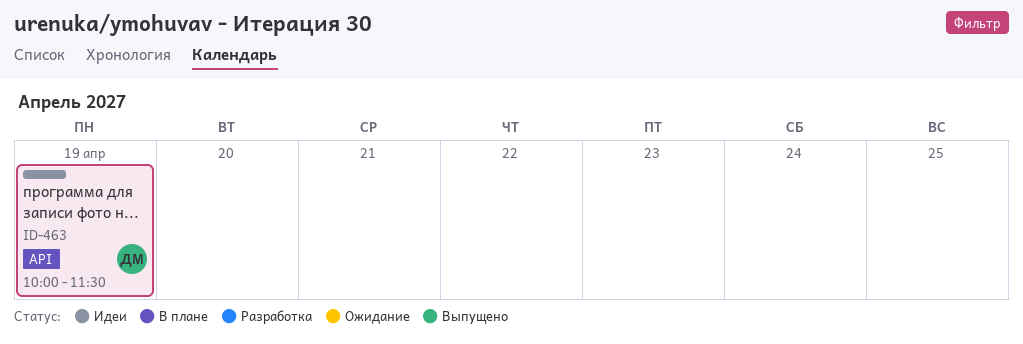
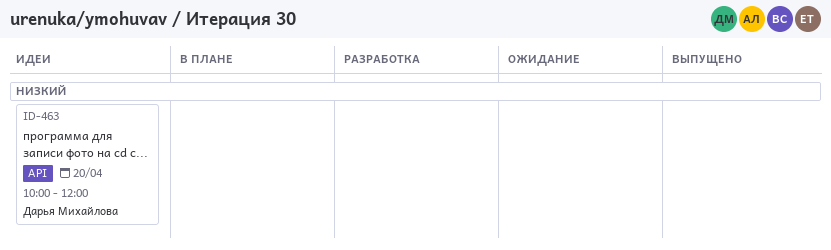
ID-463, day: Apr 19 -> Apr 20
ID-463, ends: 11:30 -> 12:00

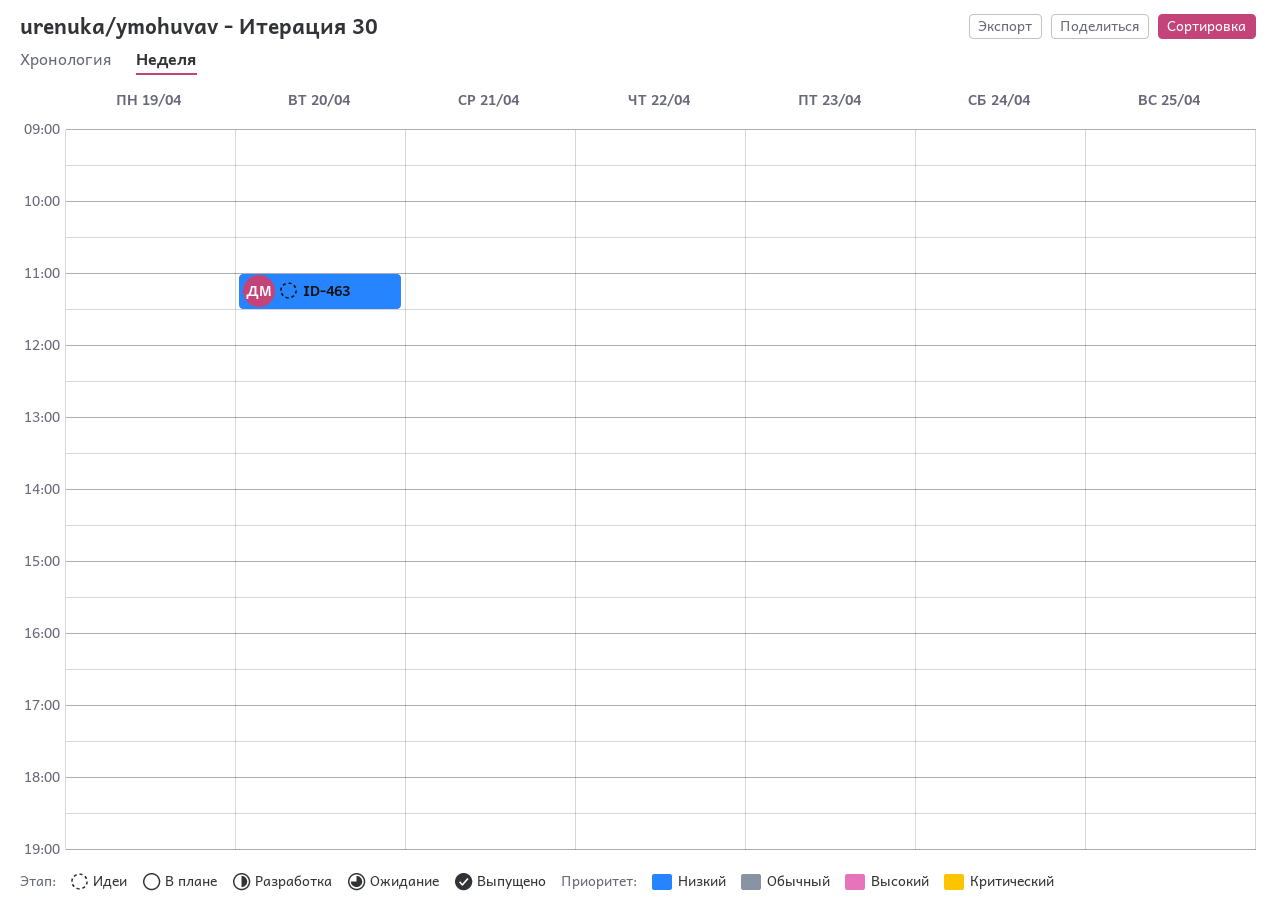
ID-463, begins: 10:00 -> 11:00
ID-463, ends: 12:00 -> 11:30

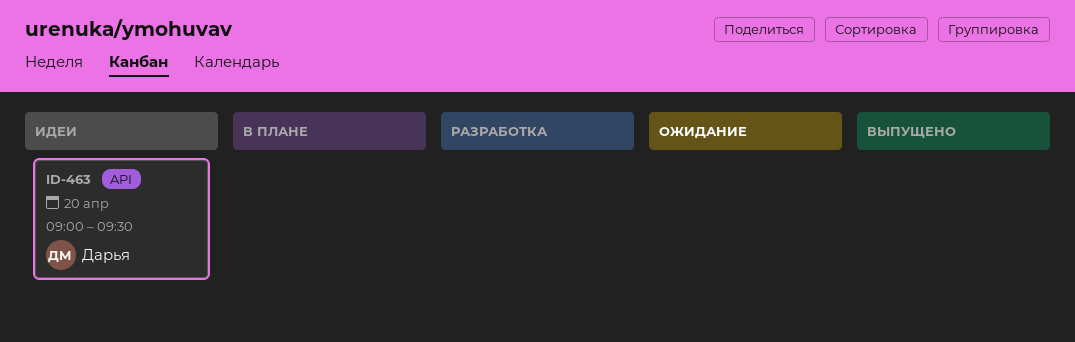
ID-463, begins: 11:00 -> 09:00
ID-463, ends: 11:30 -> 09:30

